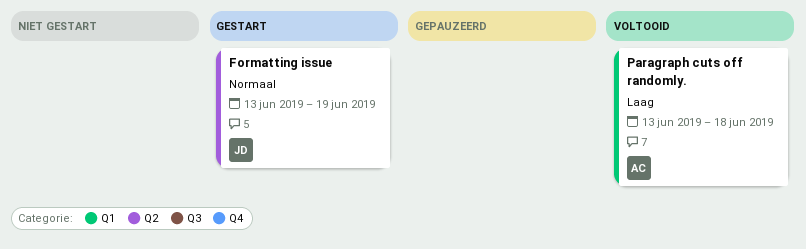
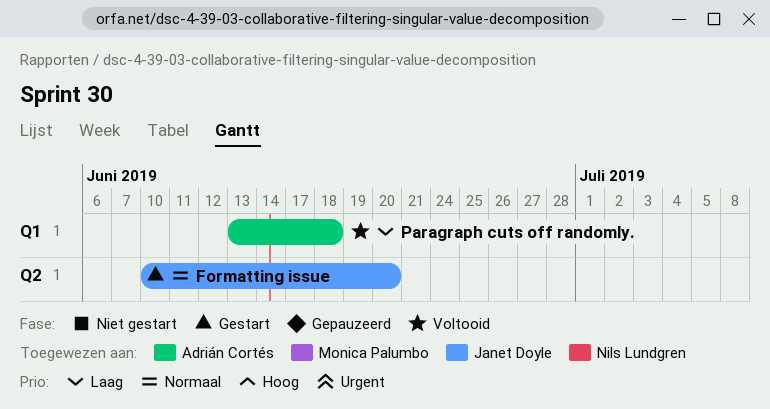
Formatting issue, start: Jun 13 -> Jun 10
Formatting issue, due: Jun 19 -> Jun 20

